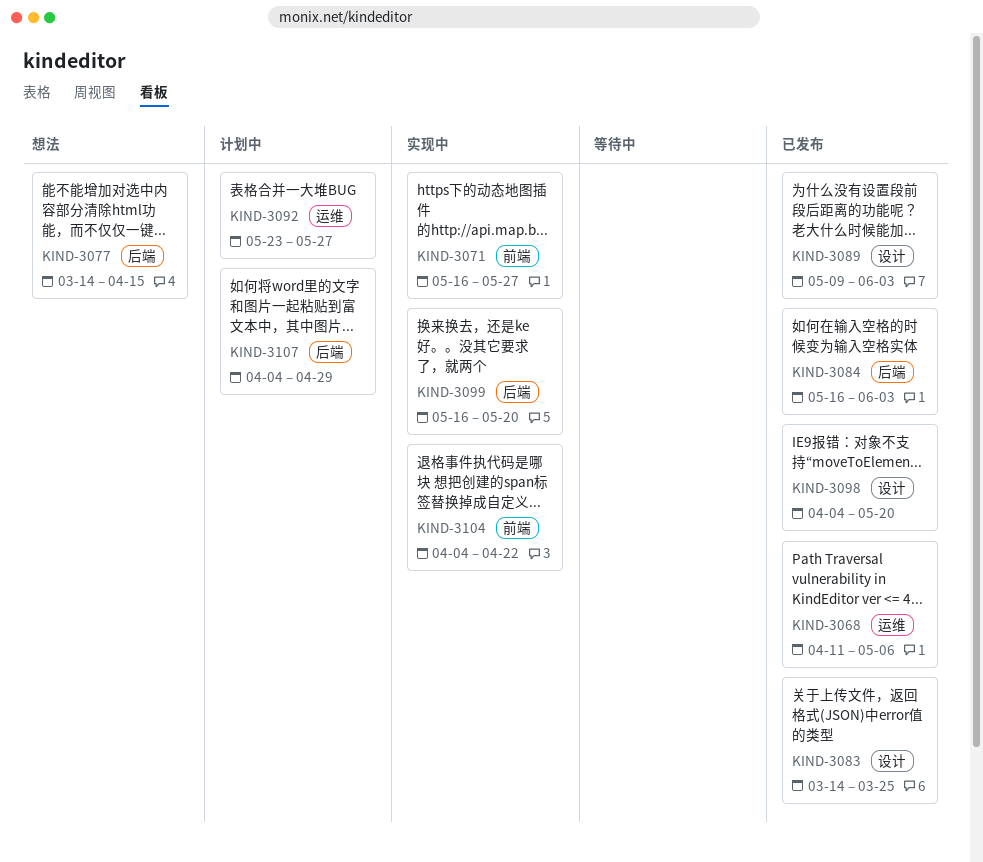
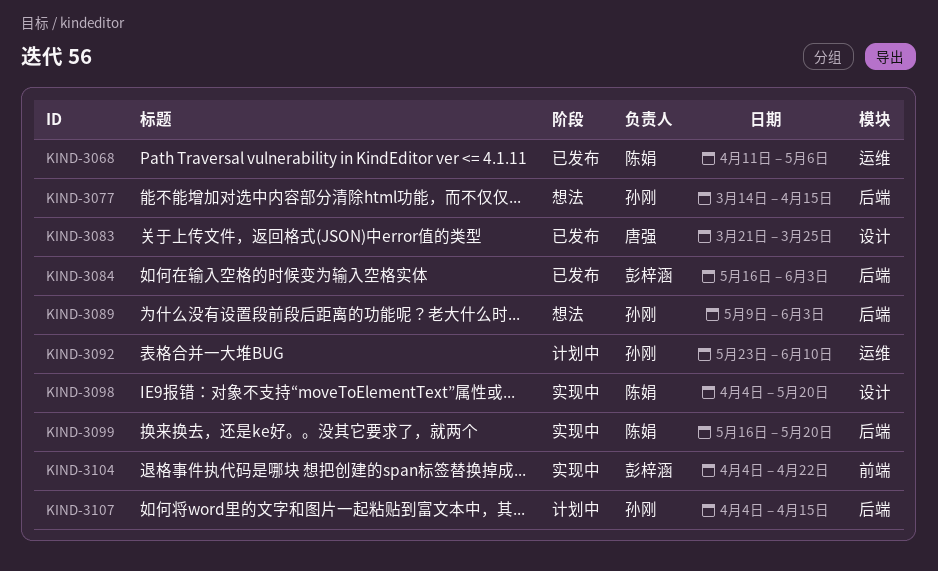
KIND-3071: present -> none
KIND-3083, start: Mar 14 -> Mar 21
KIND-3089, status: 已发布 -> 想法
KIND-3089, label: 设计 -> 后端
KIND-3092, due: May 27 -> Jun 10
KIND-3098, status: 已发布 -> 实现中
KIND-3107, due: Apr 29 -> Apr 15

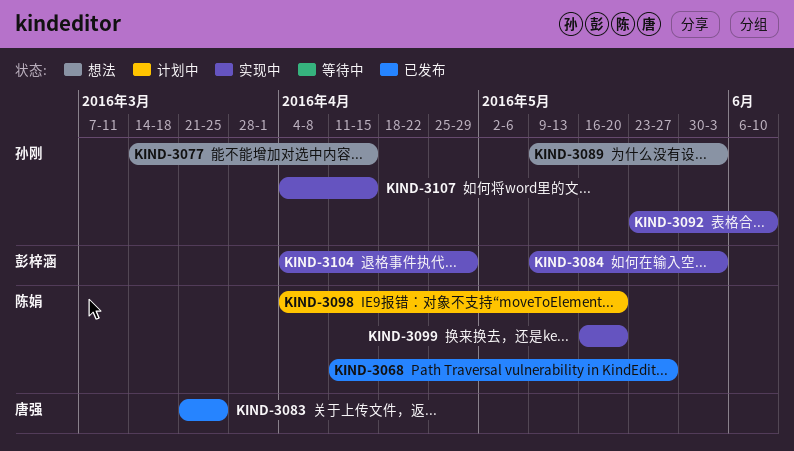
KIND-3068, due: May 6 -> May 27
KIND-3084, status: 已发布 -> 实现中
KIND-3084, start: May 16 -> May 9
KIND-3092, status: 计划中 -> 实现中
KIND-3098, status: 实现中 -> 计划中
KIND-3104, due: Apr 22 -> Apr 29
KIND-3107, status: 计划中 -> 实现中

